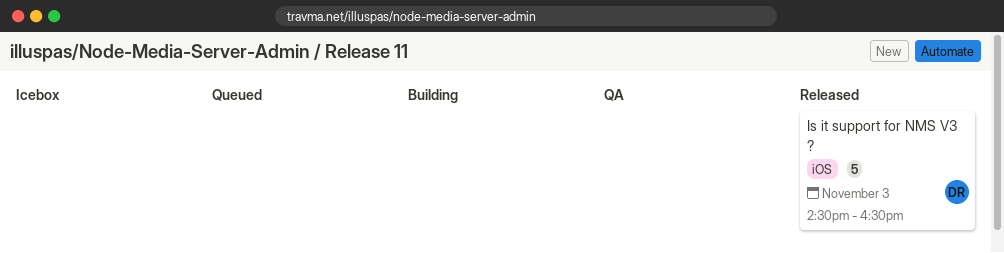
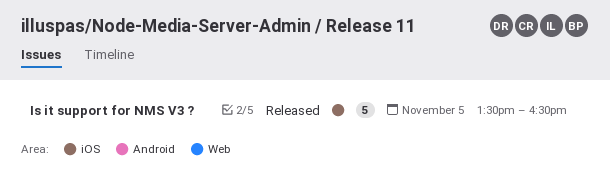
Is it support for NMS V3 ?, day: Nov 3 -> Nov 5
Is it support for NMS V3 ?, begins: 14:30 -> 13:30

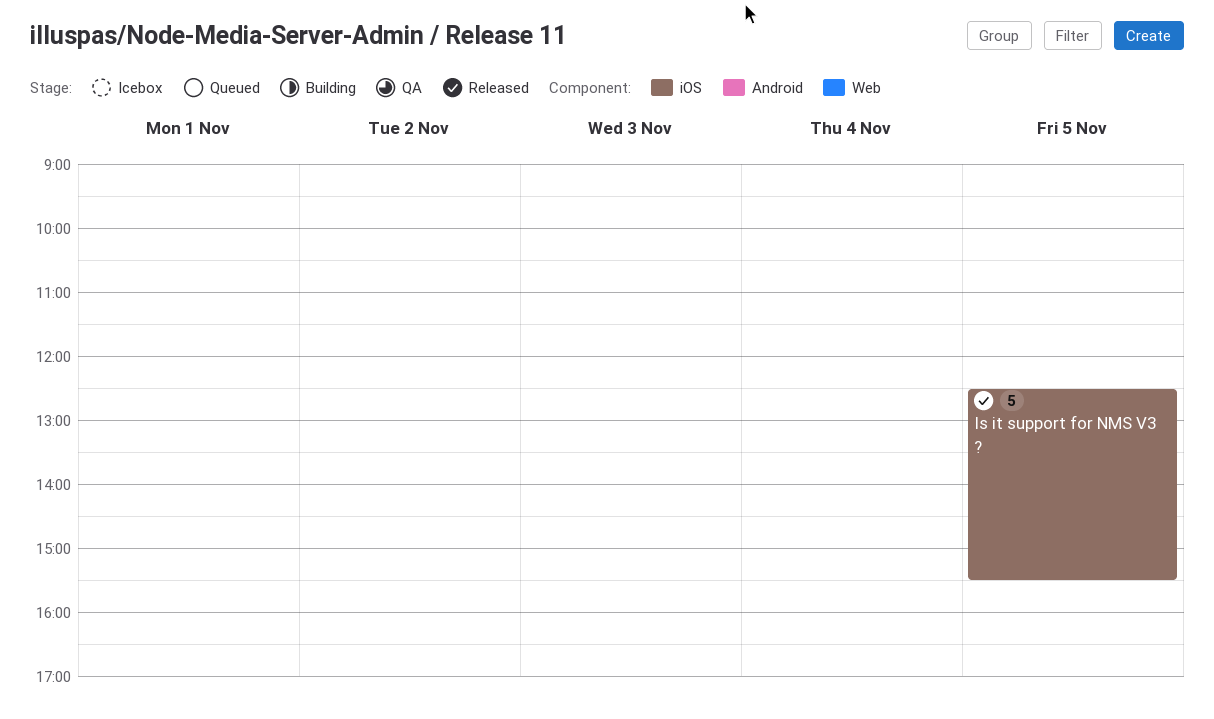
Is it support for NMS V3 ?, begins: 13:30 -> 12:30
Is it support for NMS V3 ?, ends: 16:30 -> 15:30

